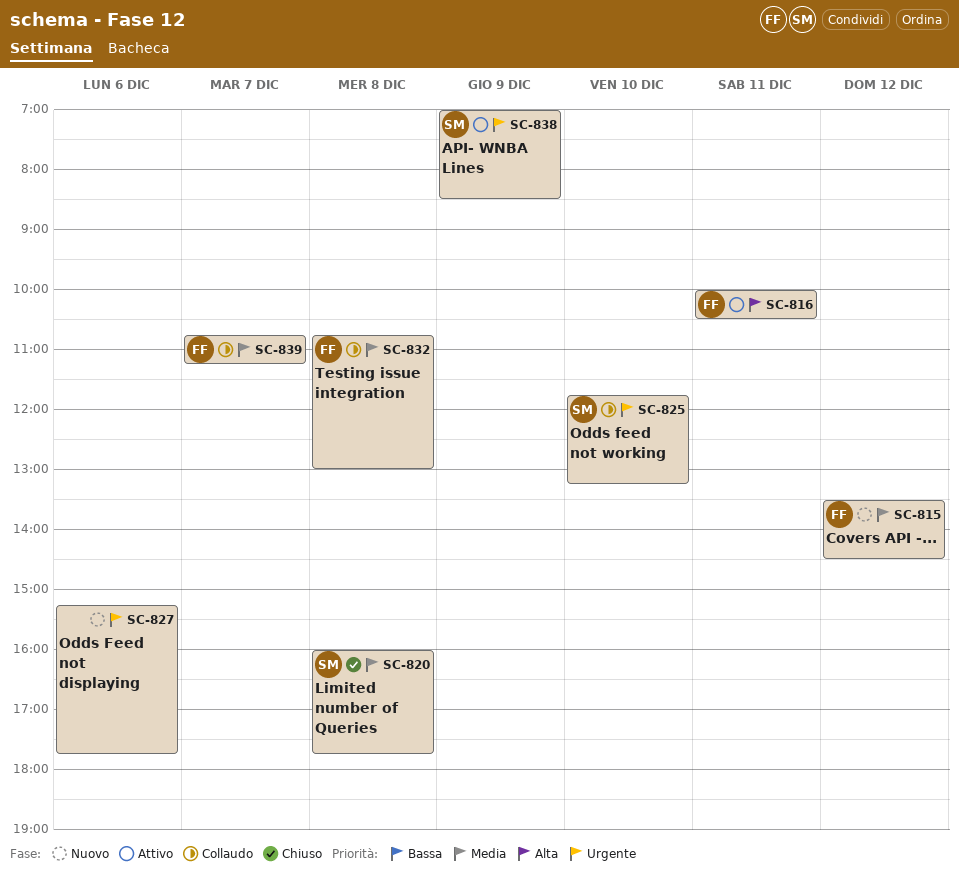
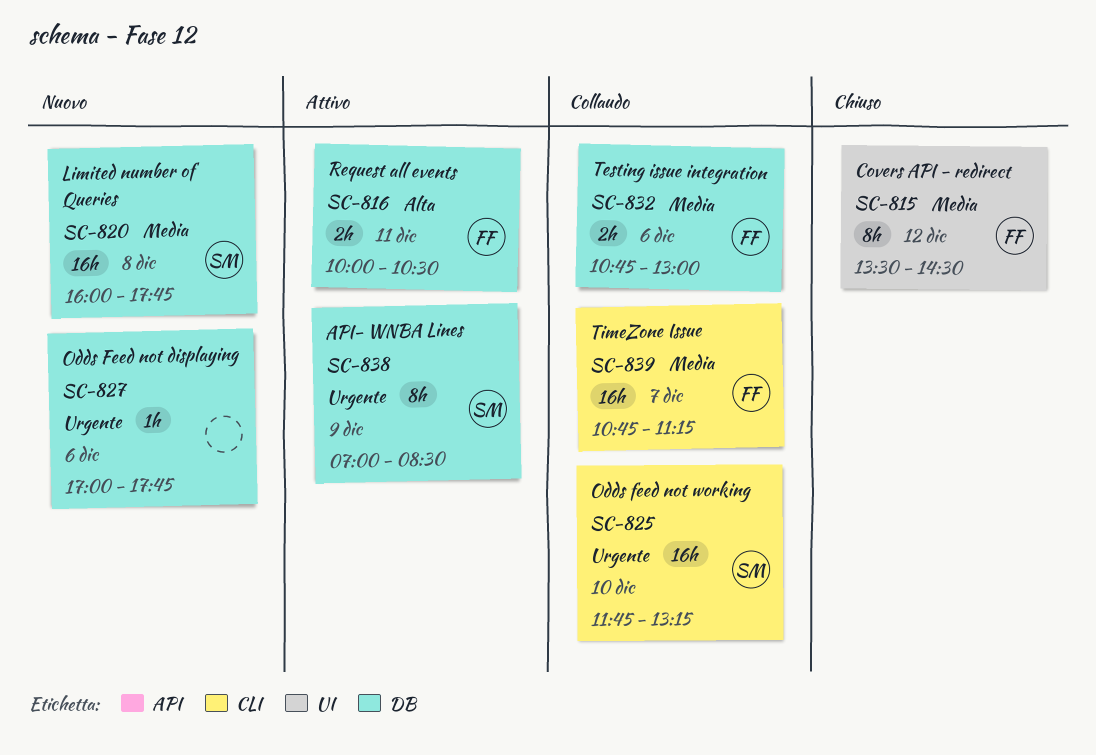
SC-815, status: Nuovo -> Chiuso
SC-820, status: Chiuso -> Nuovo
SC-827, begins: 15:15 -> 17:00
SC-832, day: Dec 8 -> Dec 6

